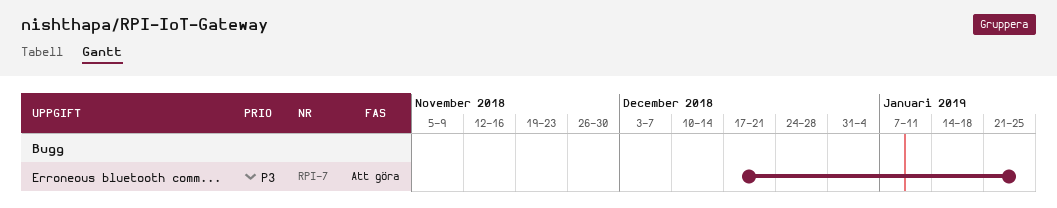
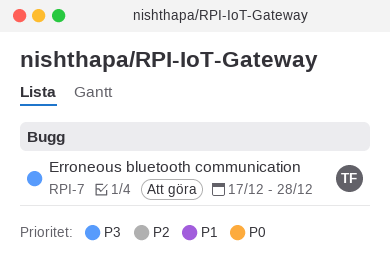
RPI-7, due: Jan 25 -> Dec 28

